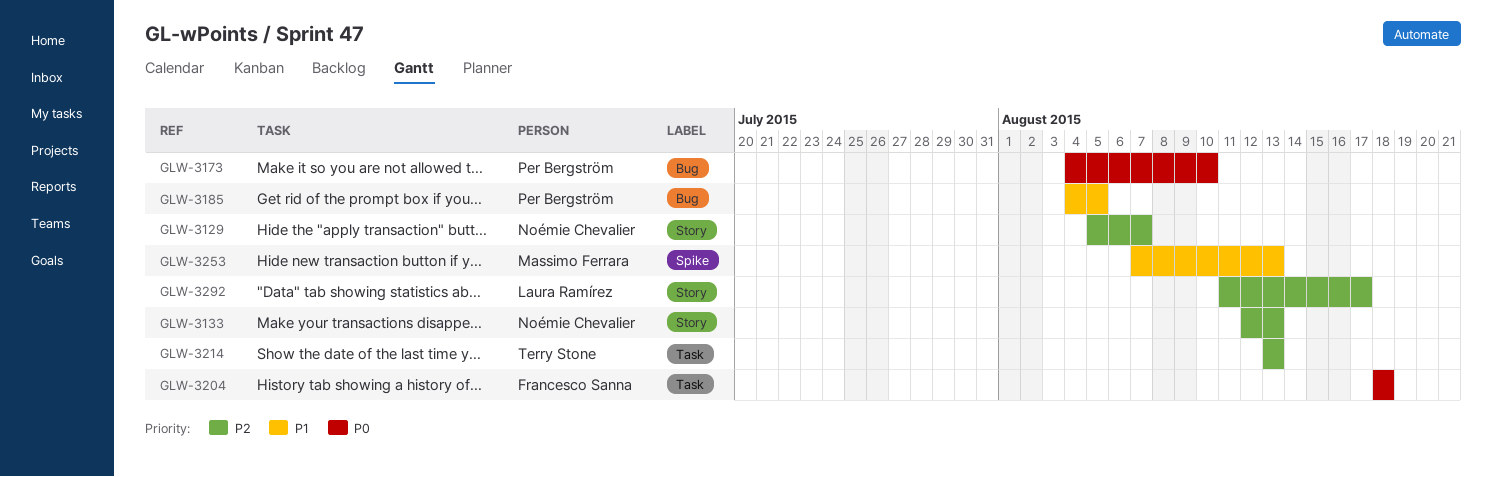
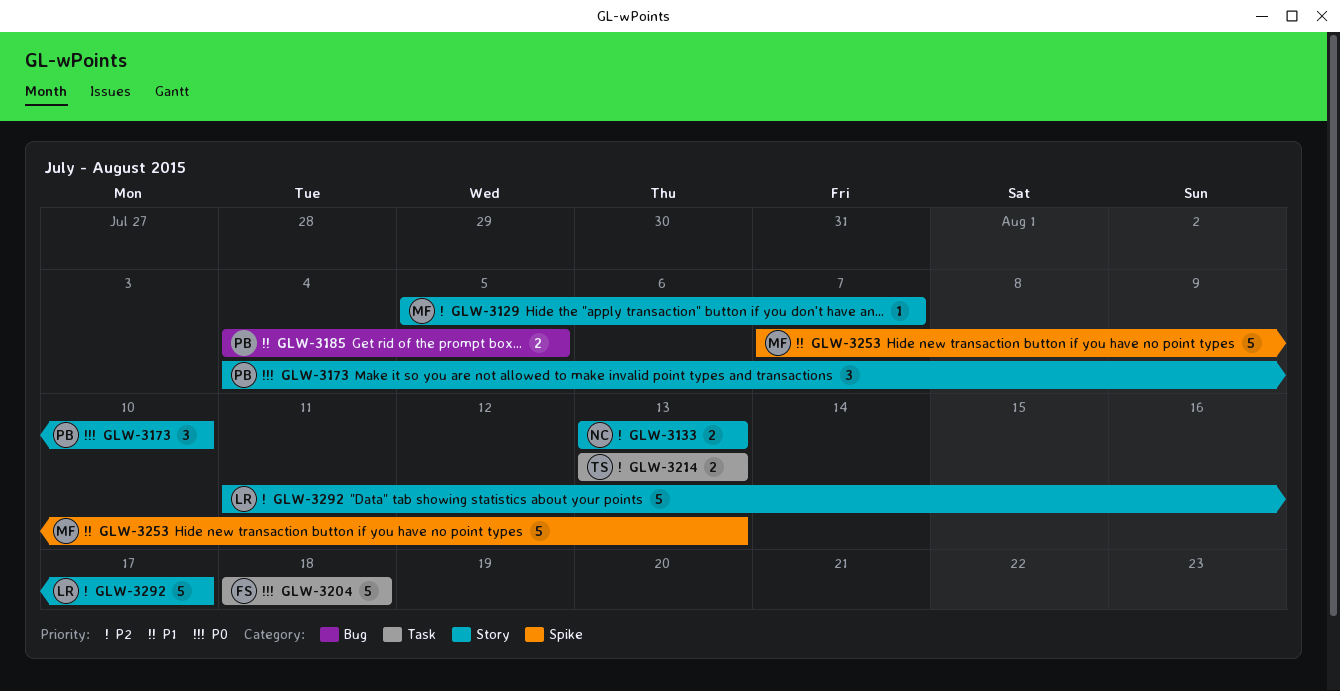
GLW-3129, owner: Noémie Chevalier -> Massimo Ferrara
GLW-3133, start: Aug 12 -> Aug 13
GLW-3173, label: Bug -> Story

